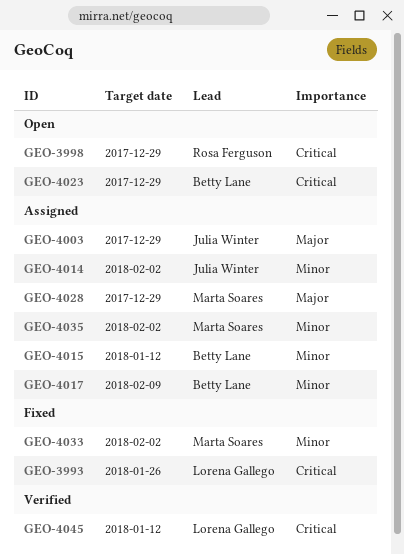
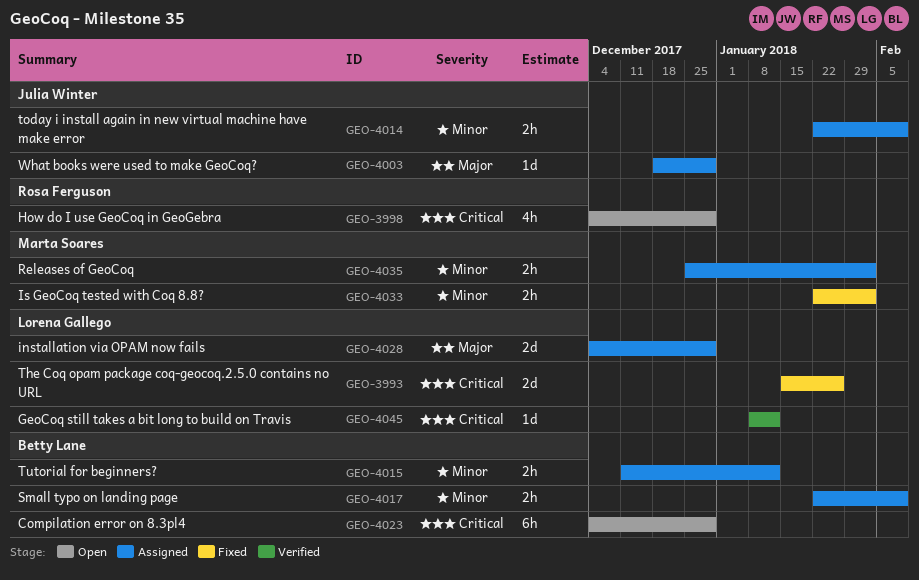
GEO-4014, due: Feb 2 -> Feb 9
GEO-4028, owner: Marta Soares -> Lorena Gallego

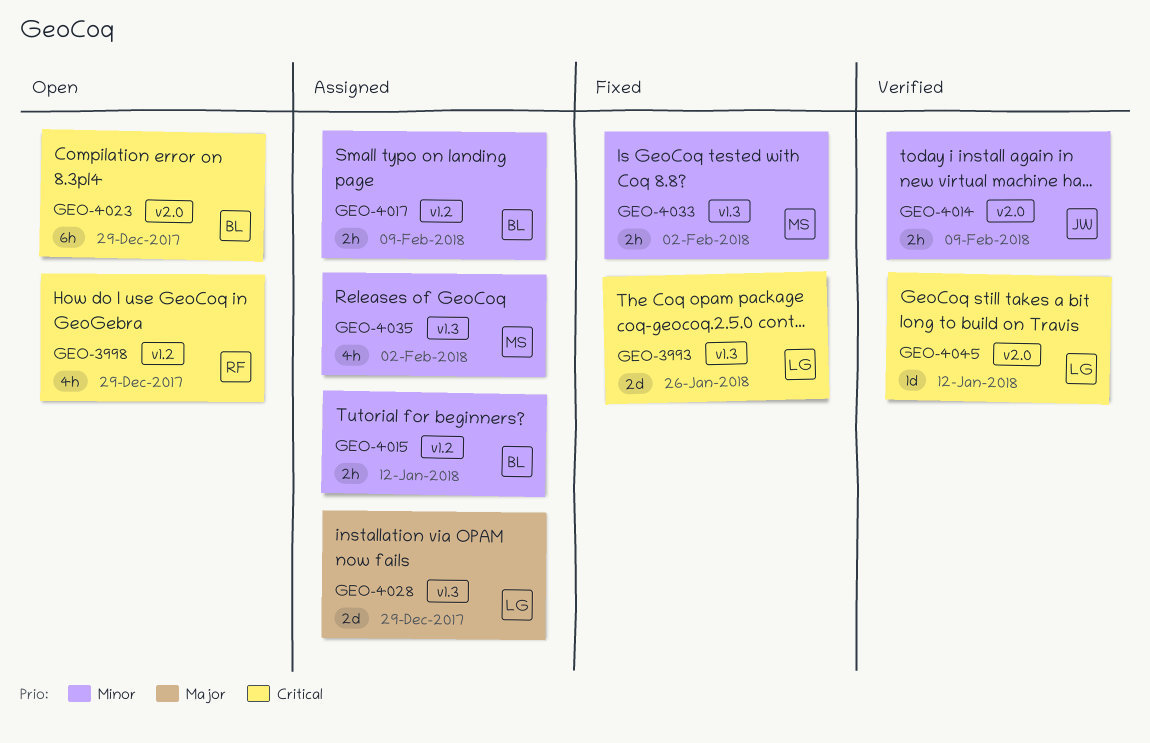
GEO-4003: present -> none
GEO-4014, status: Assigned -> Verified
GEO-4035, estimate: 2h -> 4h

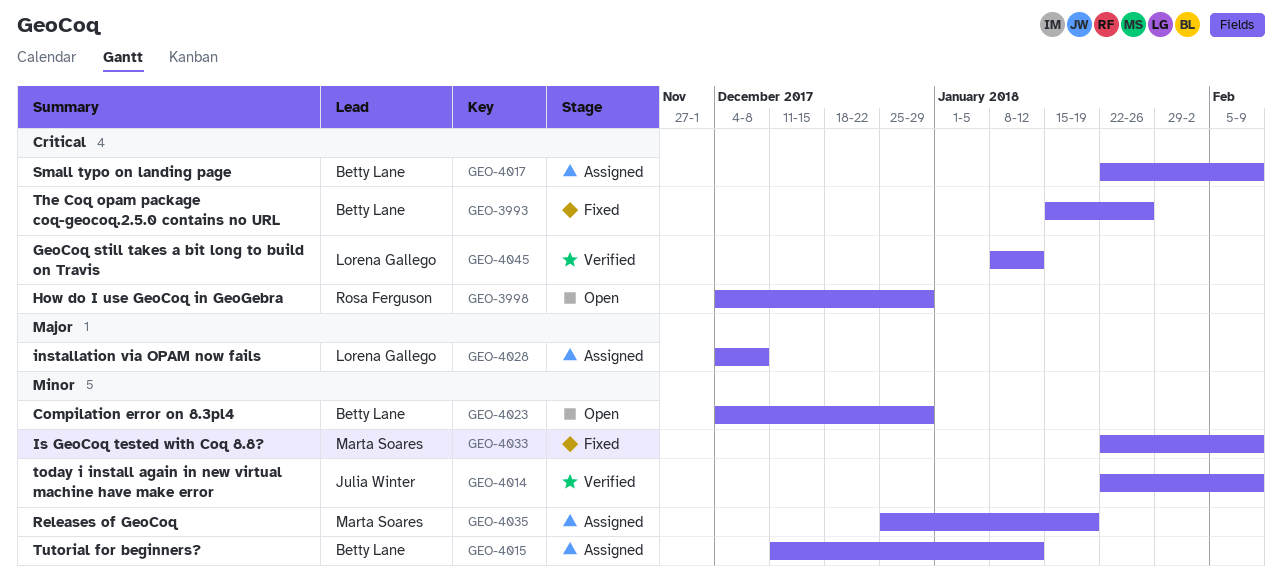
GEO-3993, owner: Lorena Gallego -> Betty Lane
GEO-4017, priority: Minor -> Critical
GEO-4023, priority: Critical -> Minor
GEO-4028, due: Dec 29 -> Dec 8
GEO-4033, due: Feb 2 -> Feb 9
GEO-4035, due: Feb 2 -> Jan 19

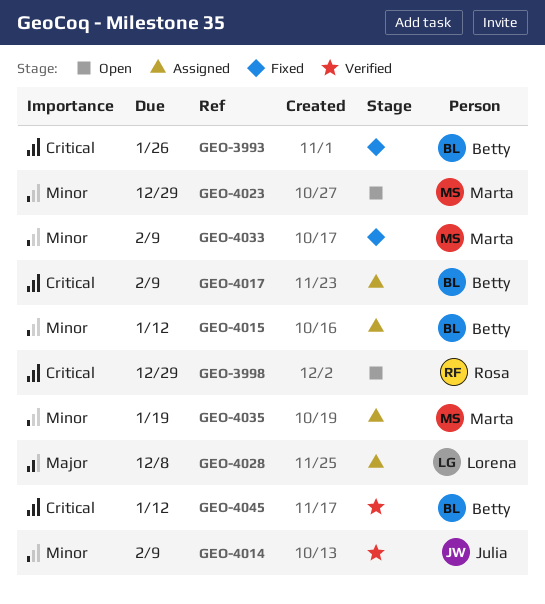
GEO-4023, owner: Betty Lane -> Marta Soares
GEO-4045, owner: Lorena Gallego -> Betty Lane

